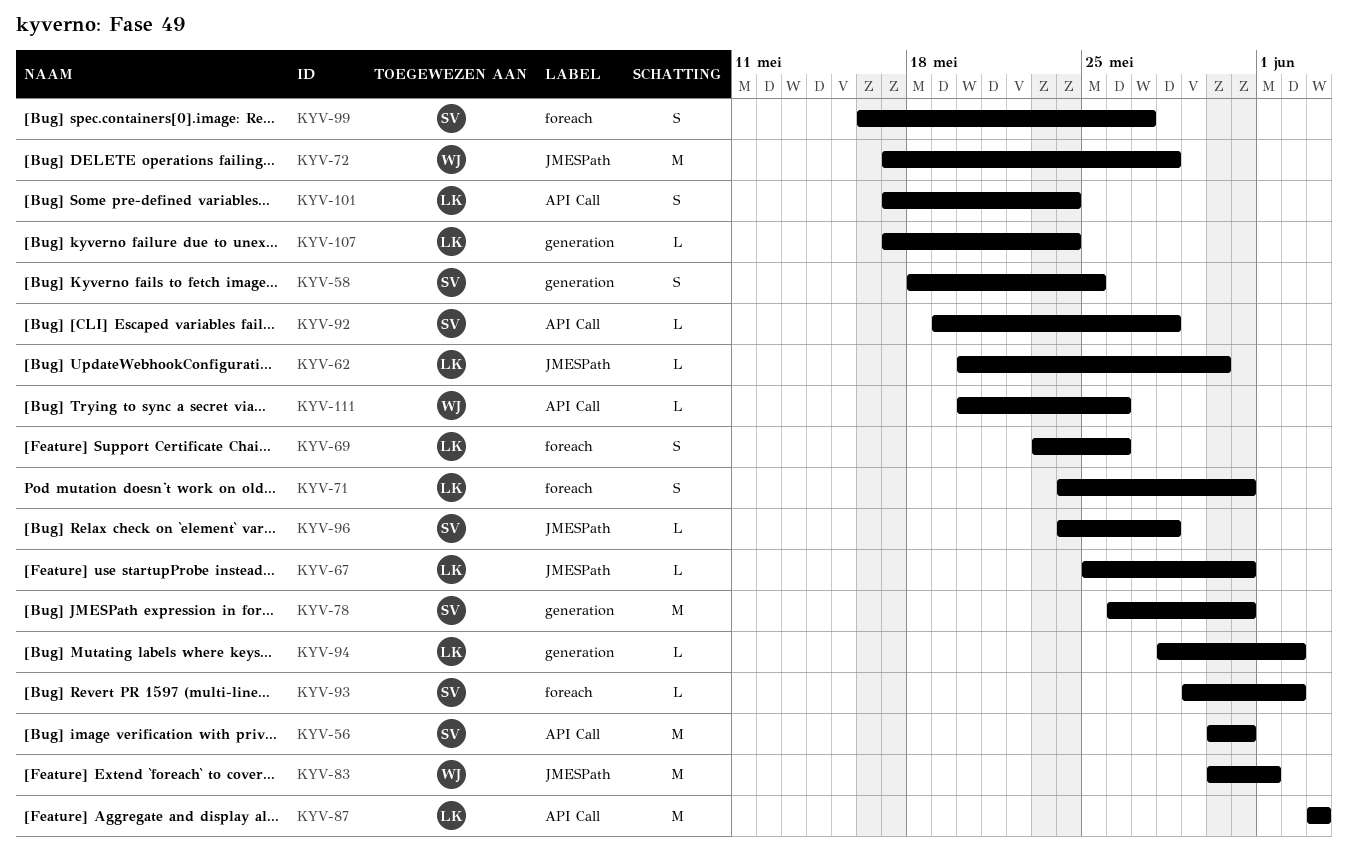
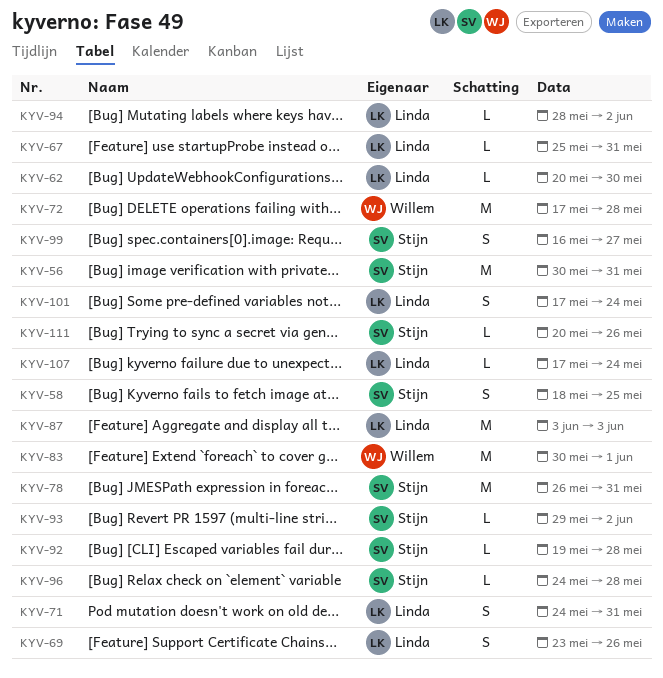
KYV-111, owner: Willem -> Stijn

